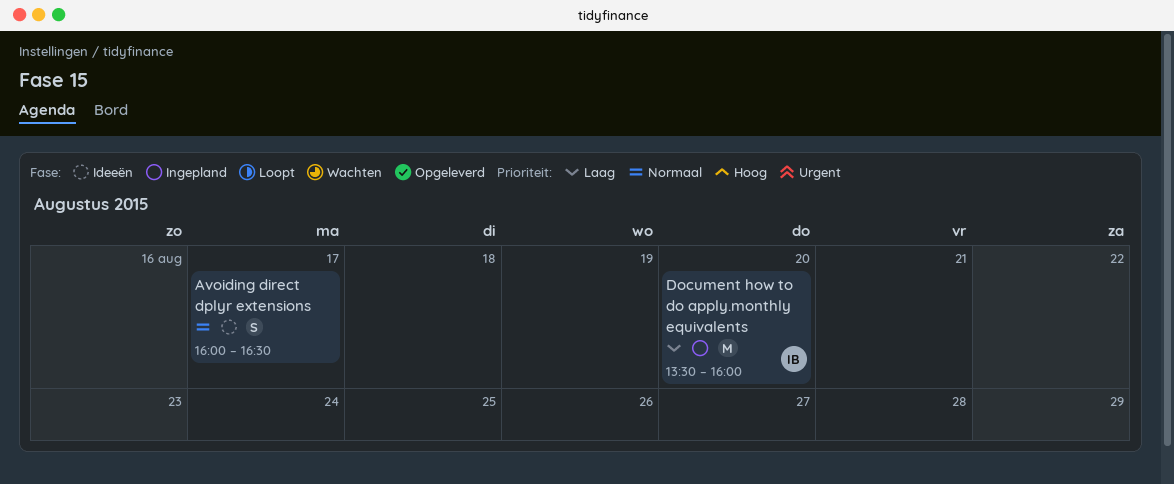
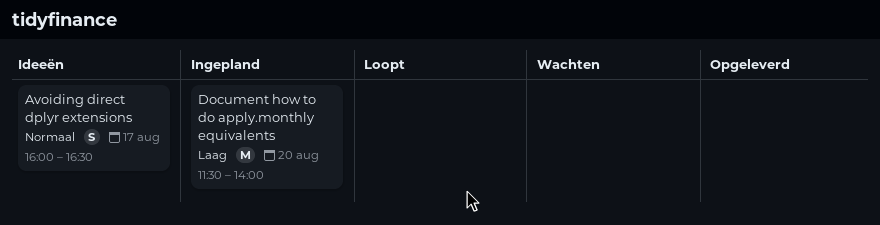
Document how to do apply.monthly equivalents, begins: 13:30 -> 11:30
Document how to do apply.monthly equivalents, ends: 16:00 -> 14:00

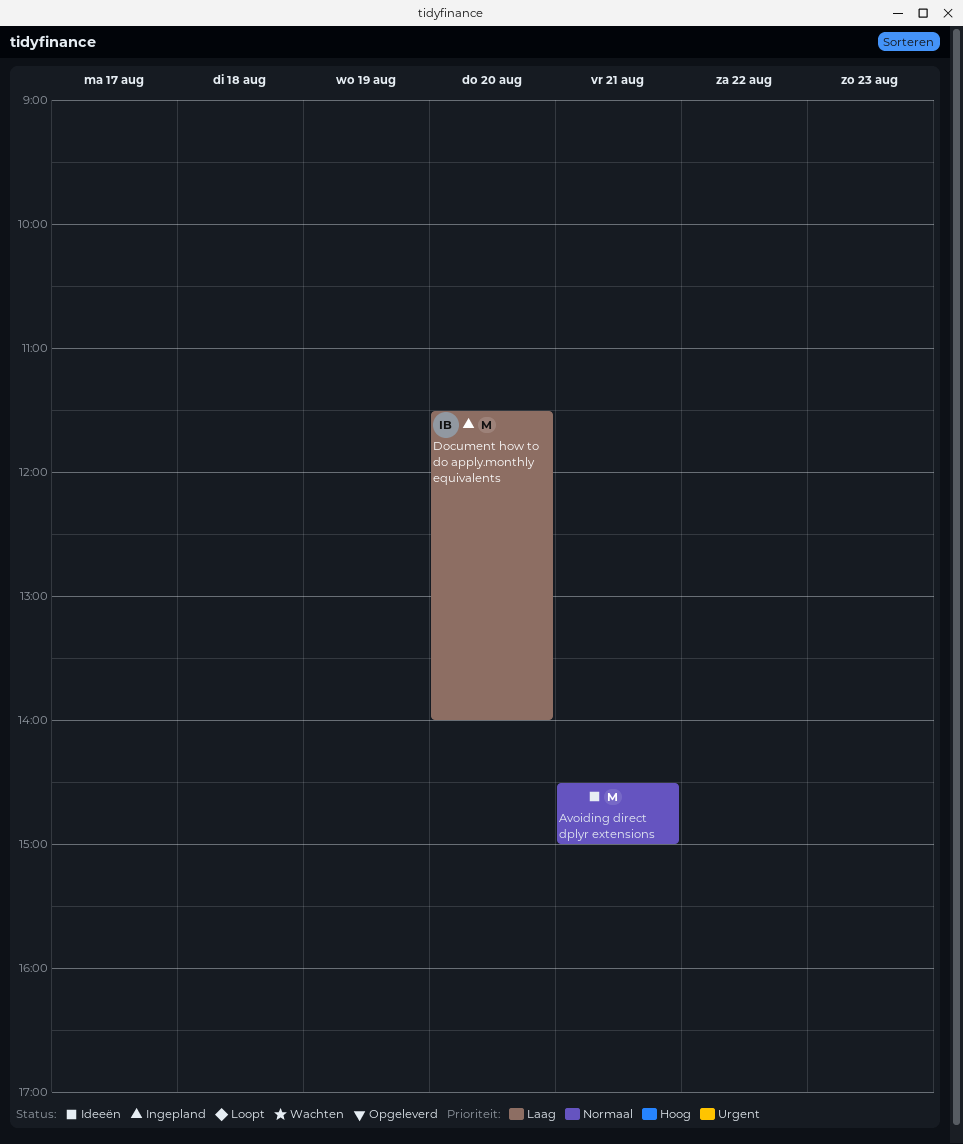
Avoiding direct dplyr extensions, estimate: S -> M
Avoiding direct dplyr extensions, day: Aug 17 -> Aug 21
Avoiding direct dplyr extensions, begins: 16:00 -> 14:30
Avoiding direct dplyr extensions, ends: 16:30 -> 15:00

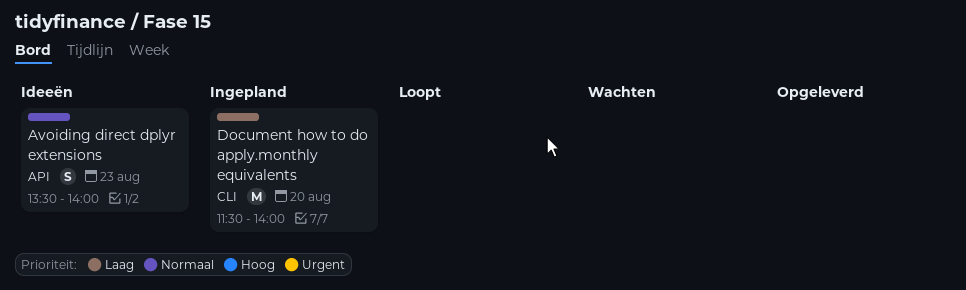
Avoiding direct dplyr extensions, estimate: M -> S
Avoiding direct dplyr extensions, day: Aug 21 -> Aug 23
Avoiding direct dplyr extensions, begins: 14:30 -> 13:30
Avoiding direct dplyr extensions, ends: 15:00 -> 14:00

